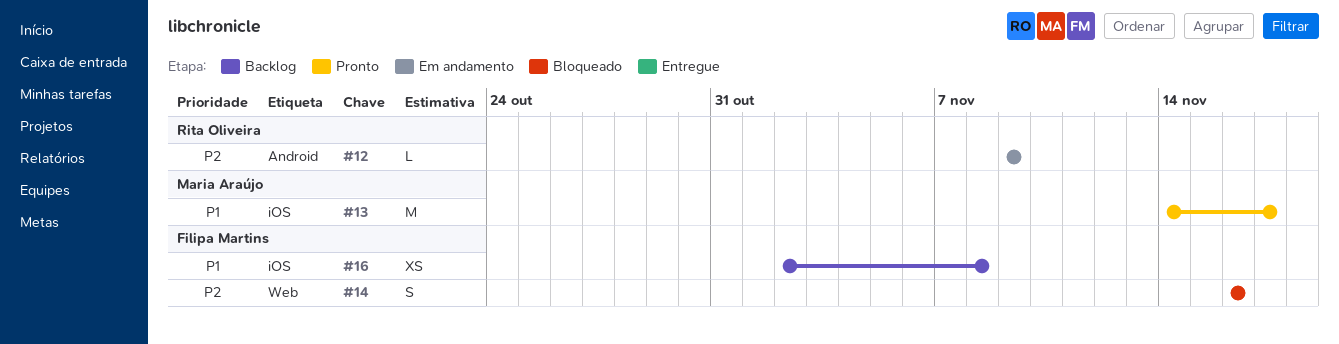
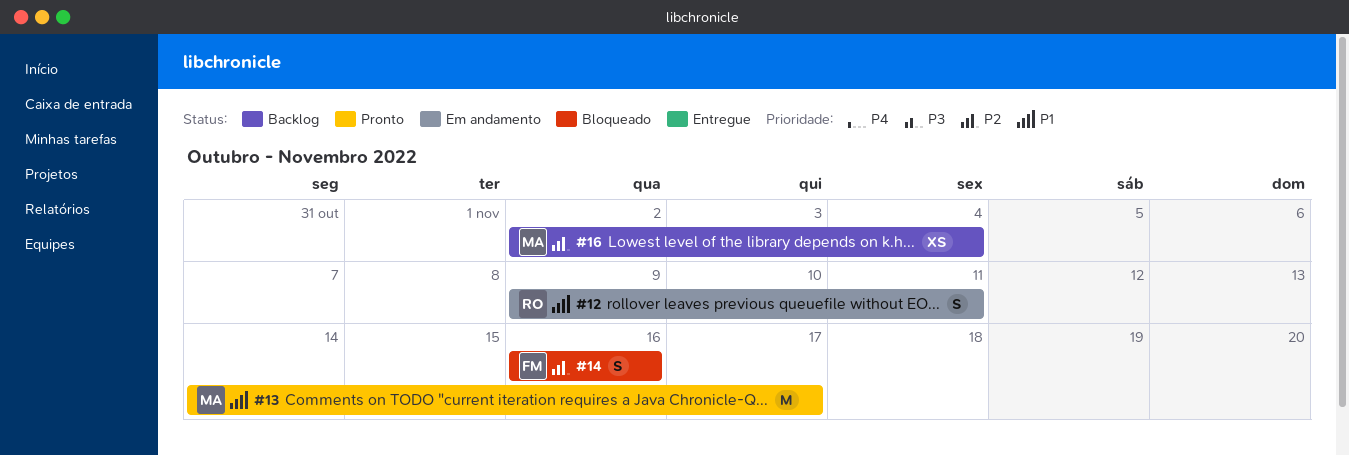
#12, priority: P2 -> P1
#12, estimate: L -> S
#12, due: Nov 9 -> Nov 11
#16, owner: Filipa Martins -> Maria Araújo
#16, priority: P1 -> P2
#16, due: Nov 8 -> Nov 4

